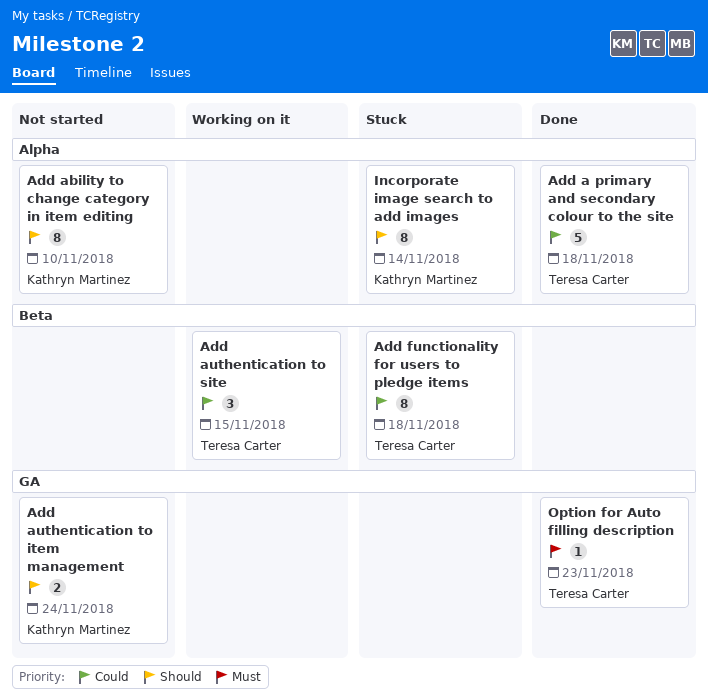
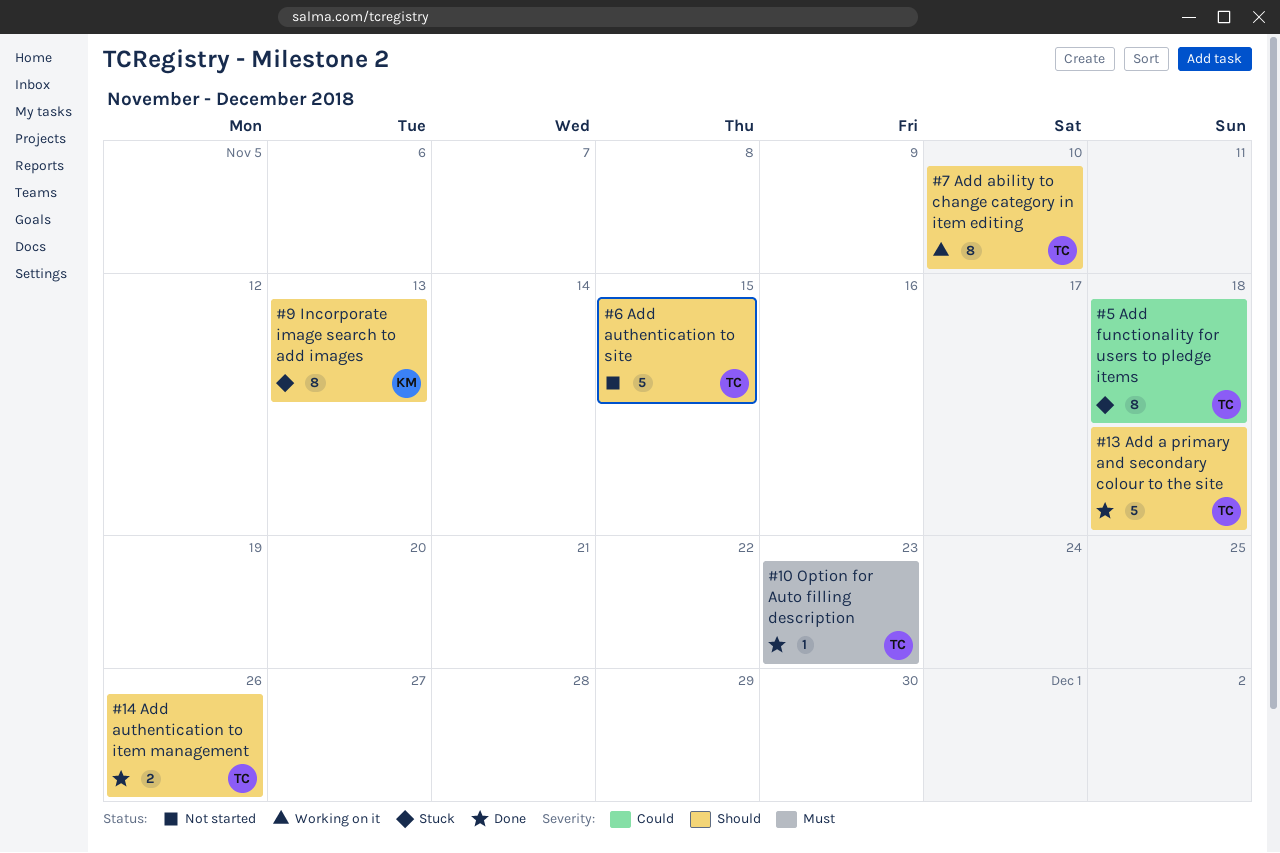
Add a primary and secondary colour to the site, priority: Could -> Should
Add ability to change category in item editing, status: Not started -> Working on it
Add ability to change category in item editing, owner: Kathryn Martinez -> Teresa Carter
Add authentication to item management, status: Not started -> Done
Add authentication to item management, owner: Kathryn Martinez -> Teresa Carter
Add authentication to item management, due: Nov 24 -> Nov 26
Add authentication to site, status: Working on it -> Not started
Add authentication to site, priority: Could -> Should
Add authentication to site, estimate: 3 -> 5
Incorporate image search to add images, due: Nov 14 -> Nov 13

